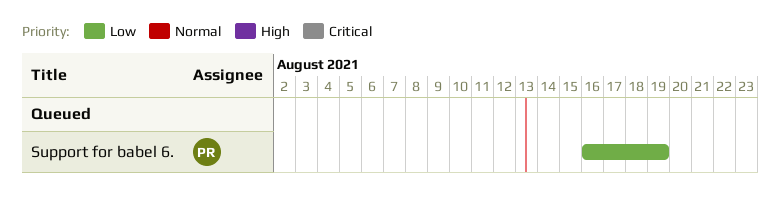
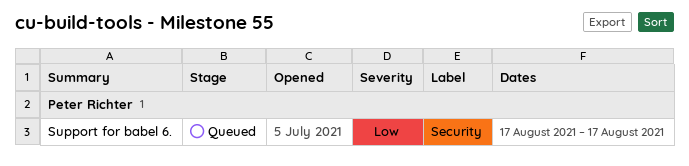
Support for babel 6., start: Aug 16 -> Aug 17
Support for babel 6., due: Aug 19 -> Aug 17

